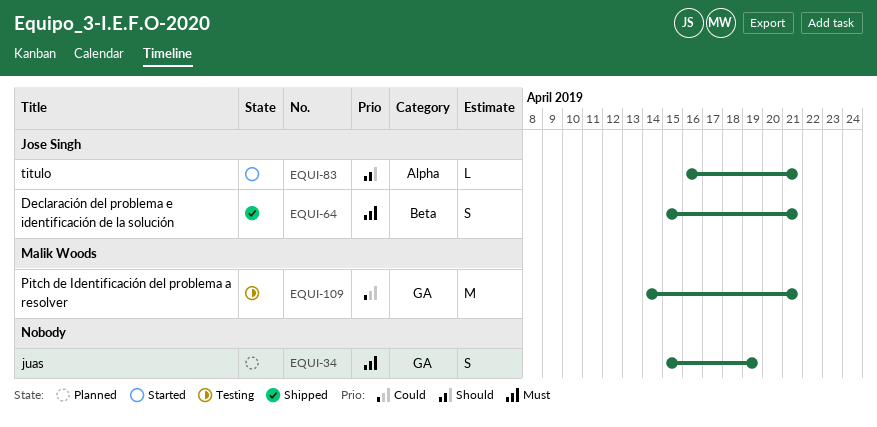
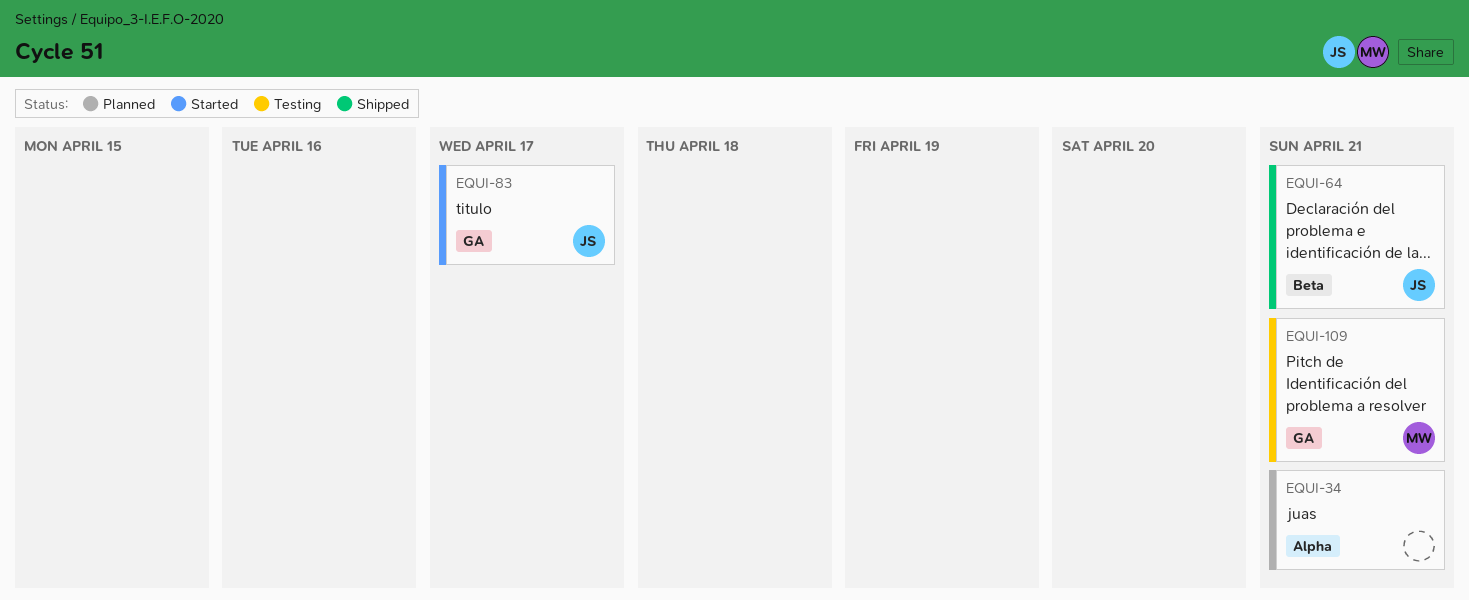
EQUI-34, label: GA -> Alpha
EQUI-34, due: Apr 19 -> Apr 21
EQUI-83, label: Alpha -> GA
EQUI-83, due: Apr 21 -> Apr 17

